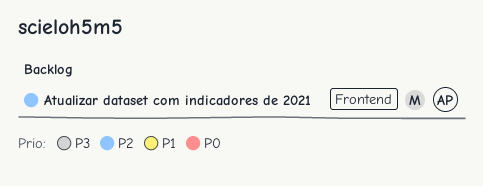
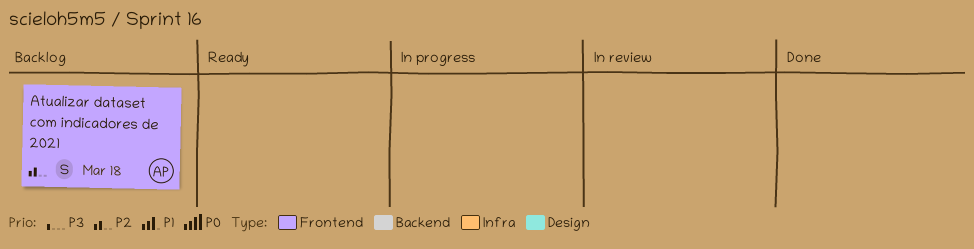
Atualizar dataset com indicadores de 2021, estimate: M -> S

